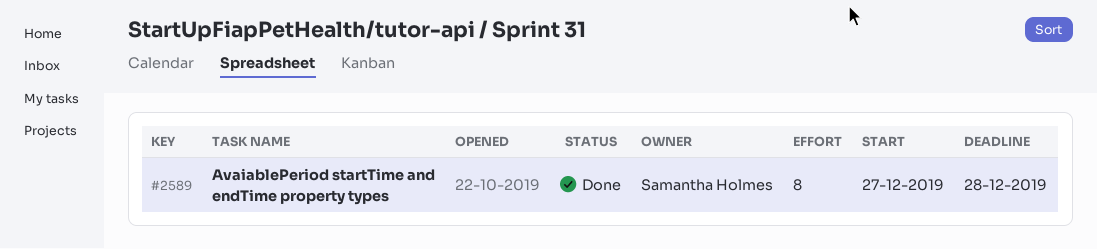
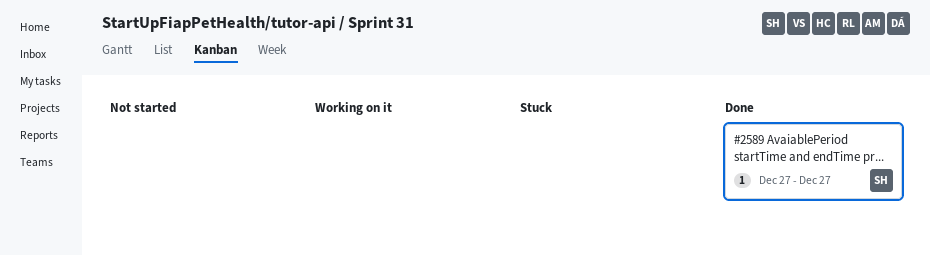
#2589, estimate: 8 -> 1
#2589, due: Dec 28 -> Dec 27

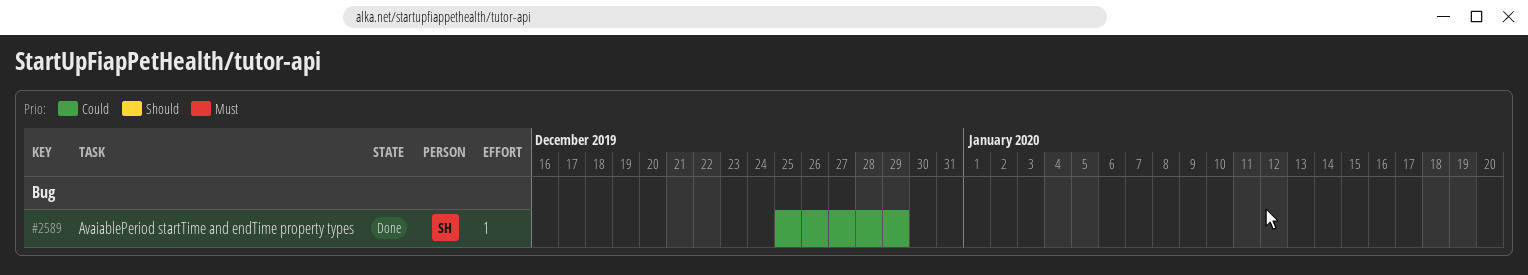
#2589, start: Dec 27 -> Dec 25
#2589, due: Dec 27 -> Dec 29

